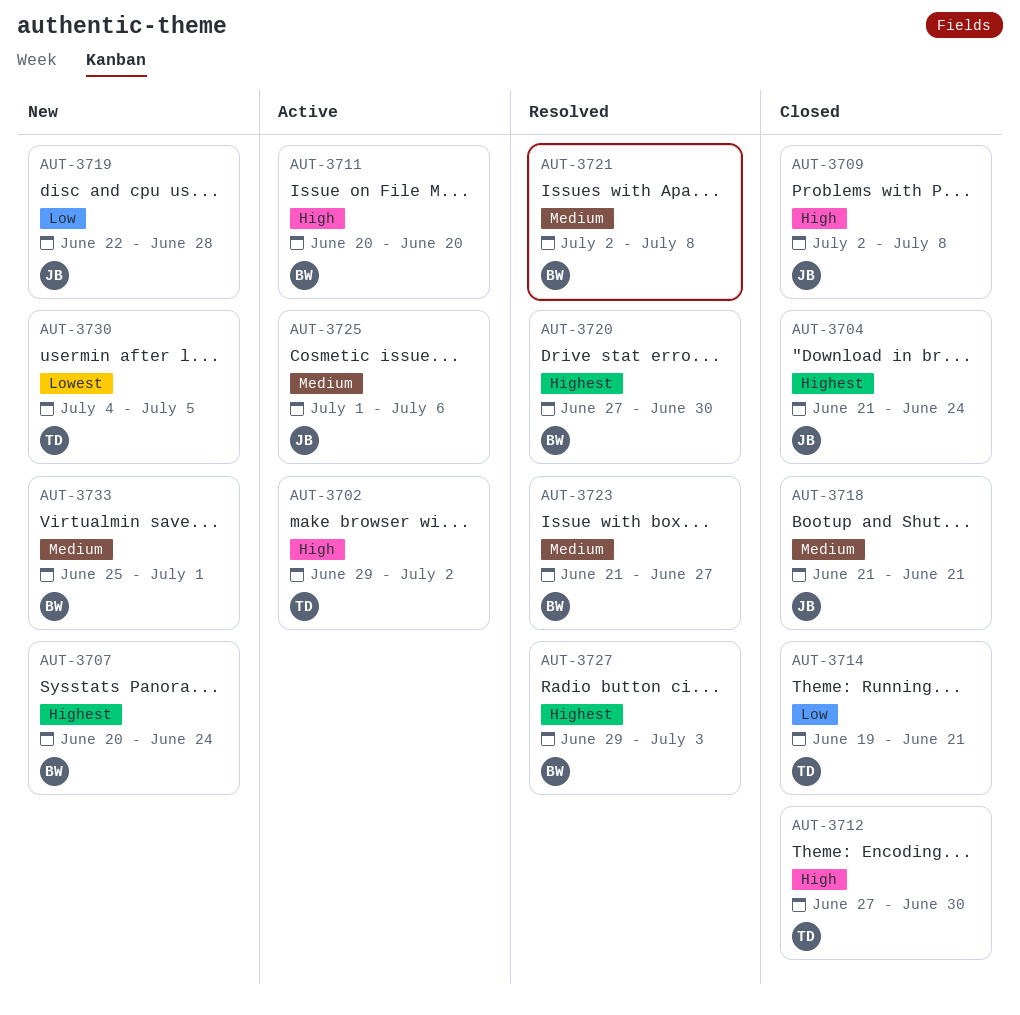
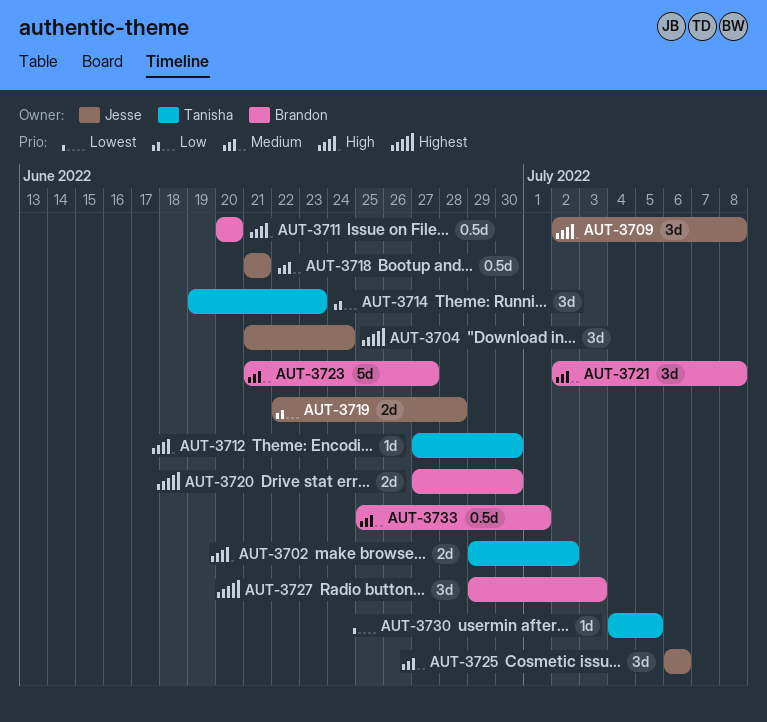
AUT-3707: present -> none
AUT-3714, due: Jun 21 -> Jun 23
AUT-3725, start: Jul 1 -> Jul 6

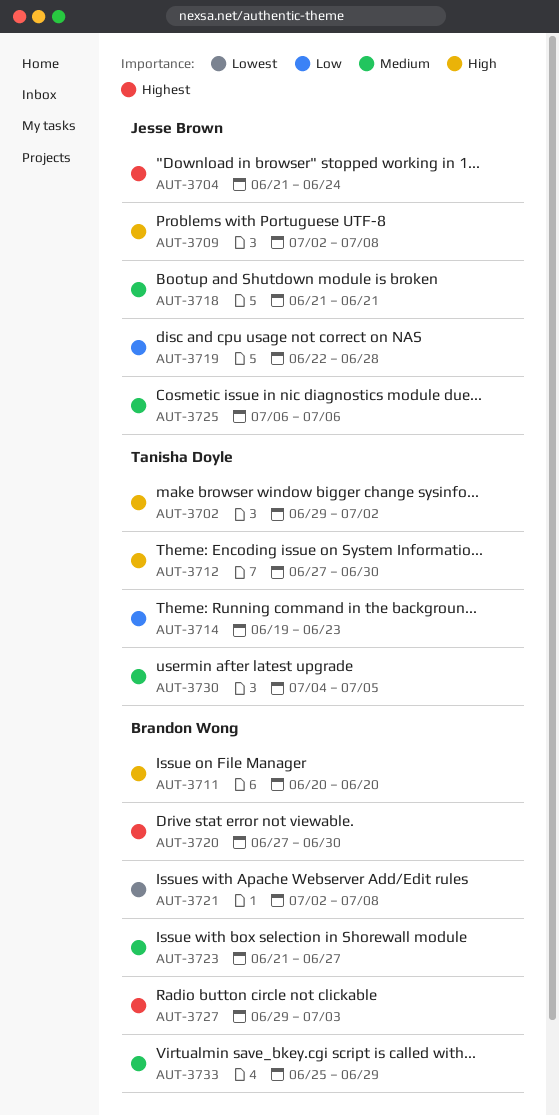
AUT-3721, priority: Medium -> Lowest
AUT-3730, priority: Lowest -> Medium
AUT-3733, due: Jul 1 -> Jun 29

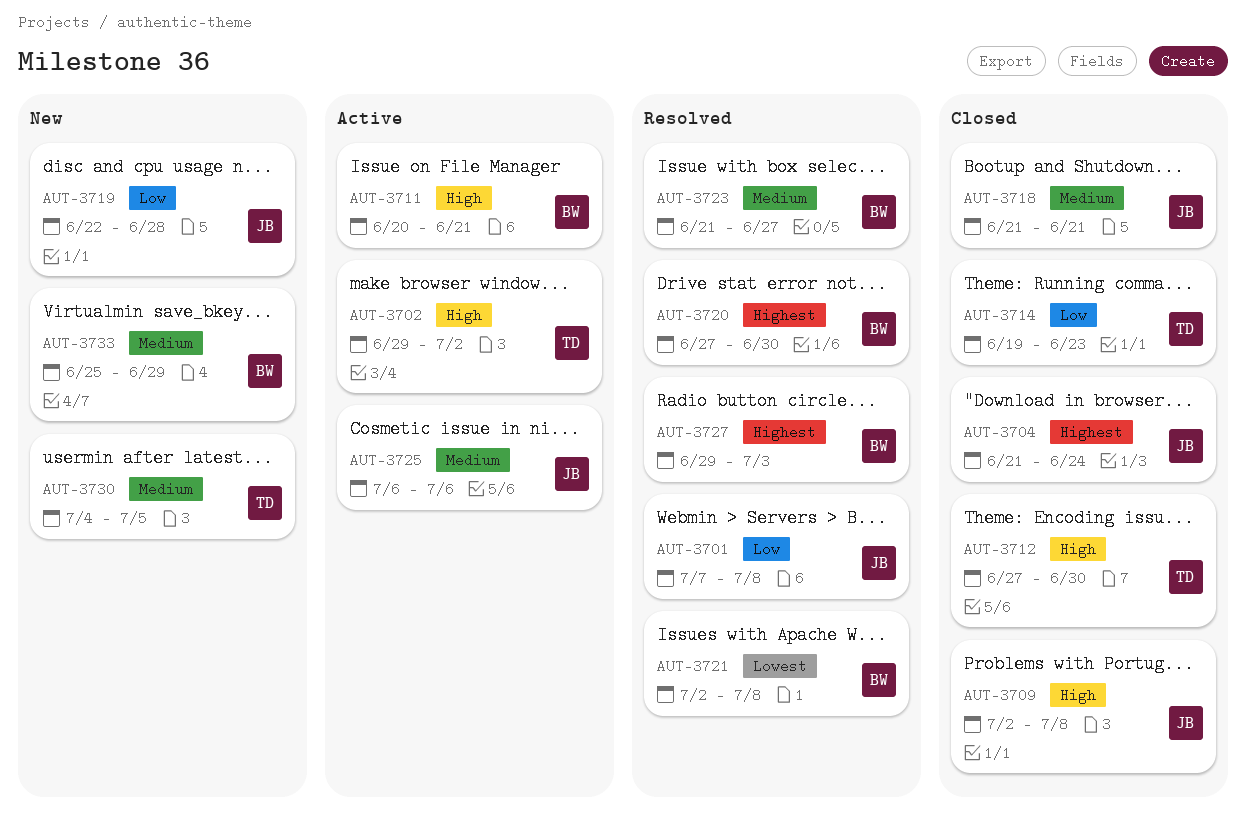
AUT-3701: none -> present
AUT-3711, due: Jun 20 -> Jun 21

